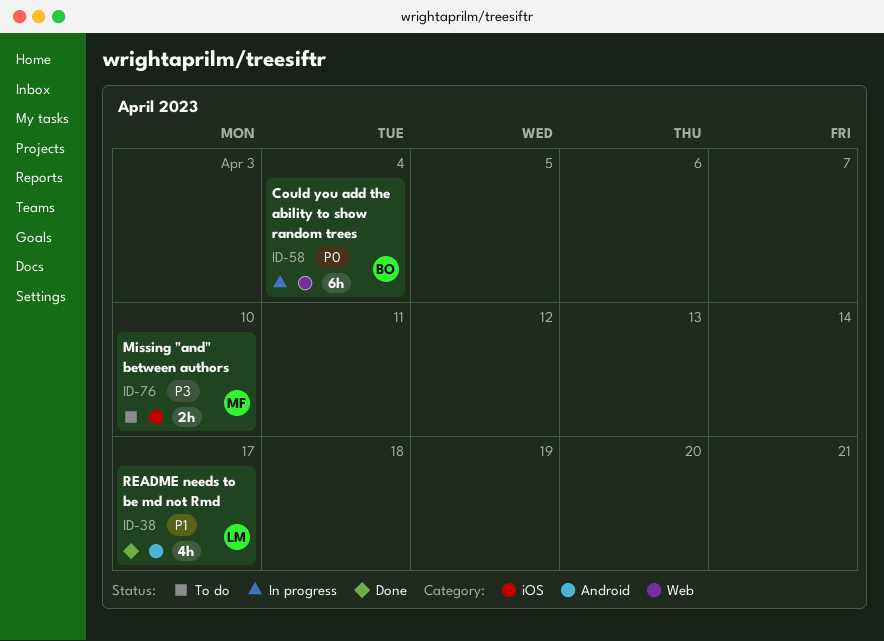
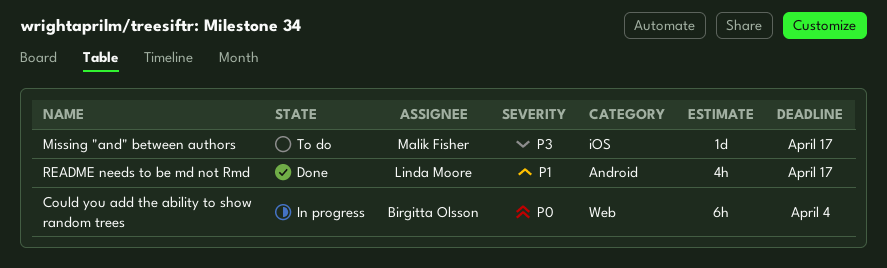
Missing "and" between authors, estimate: 2h -> 1d
Missing "and" between authors, due: Apr 10 -> Apr 17

